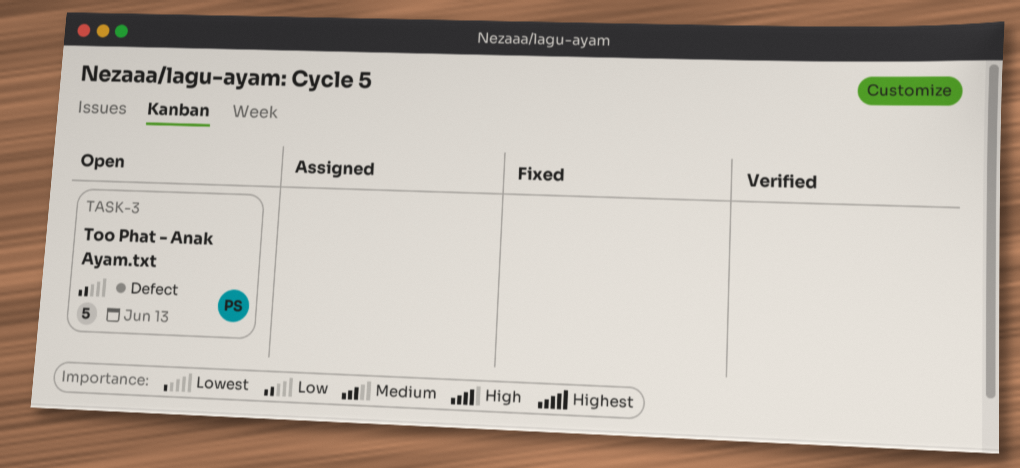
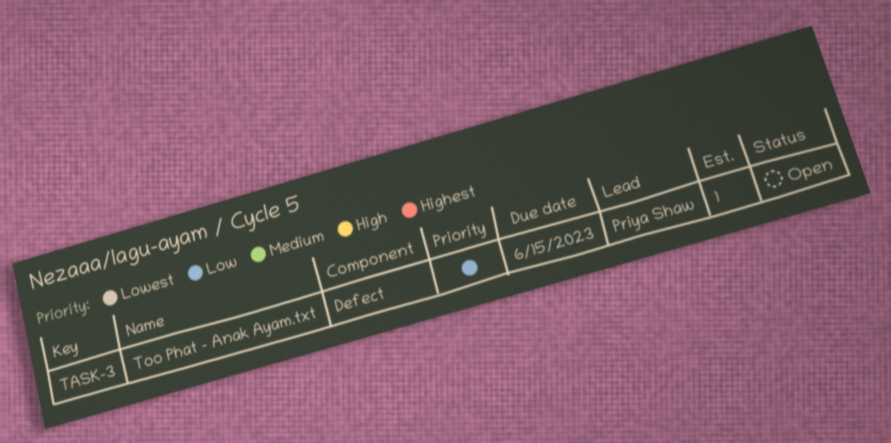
TASK-3, estimate: 5 -> 1
TASK-3, due: Jun 13 -> Jun 15

